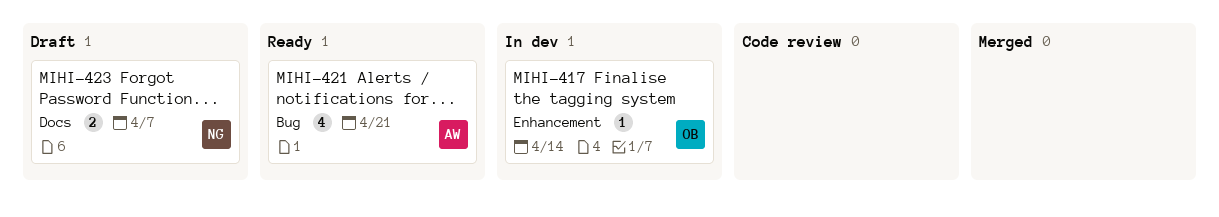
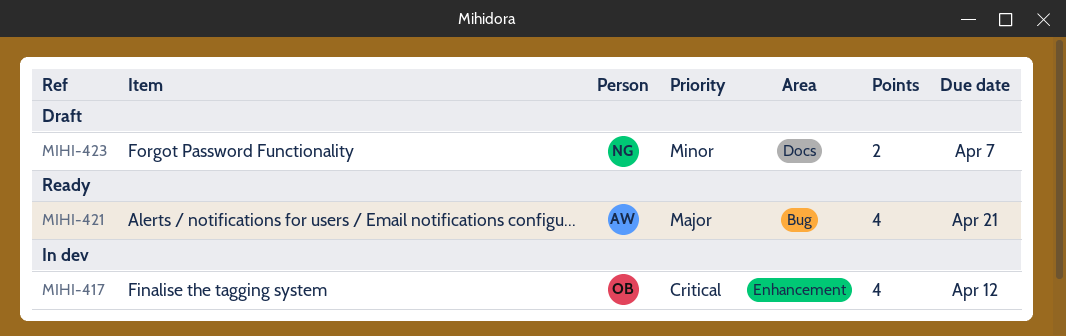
MIHI-417, estimate: 1 -> 4
MIHI-417, due: Apr 14 -> Apr 12

